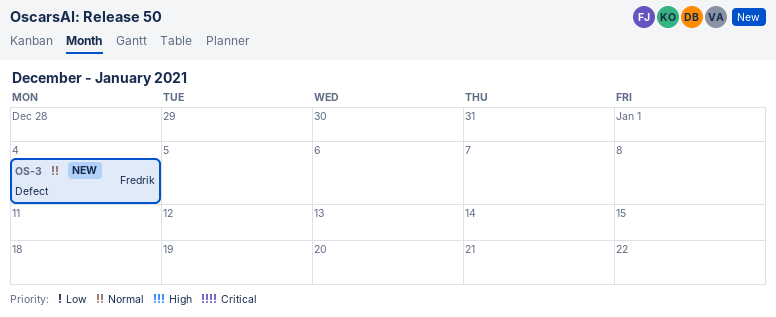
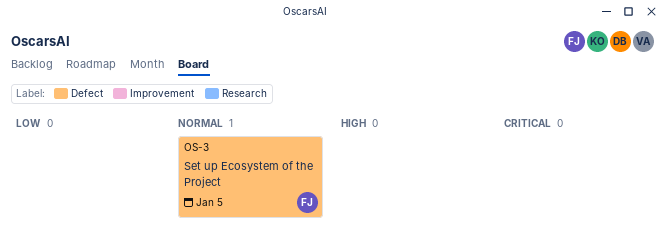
OS-3, due: Jan 4 -> Jan 5

